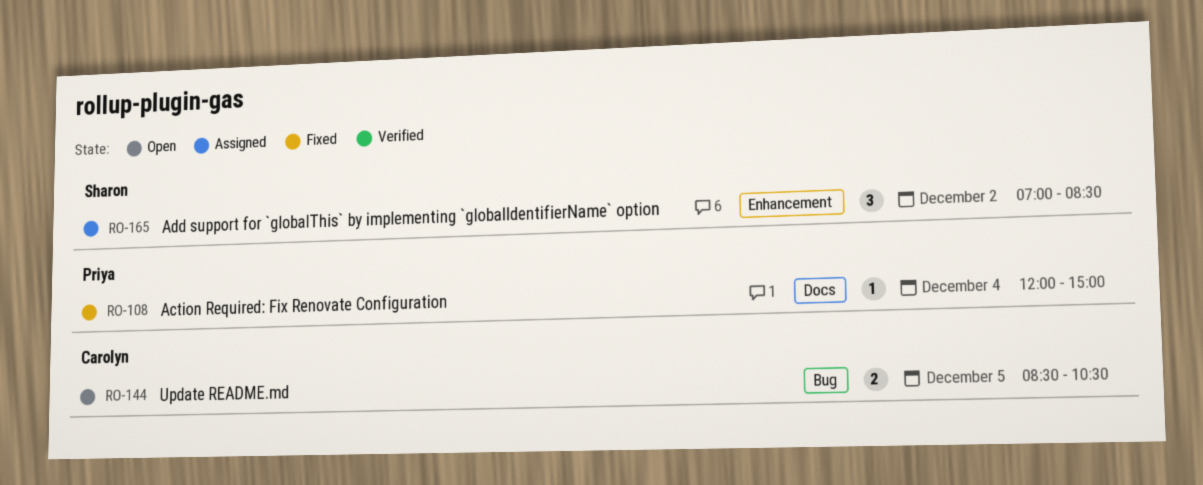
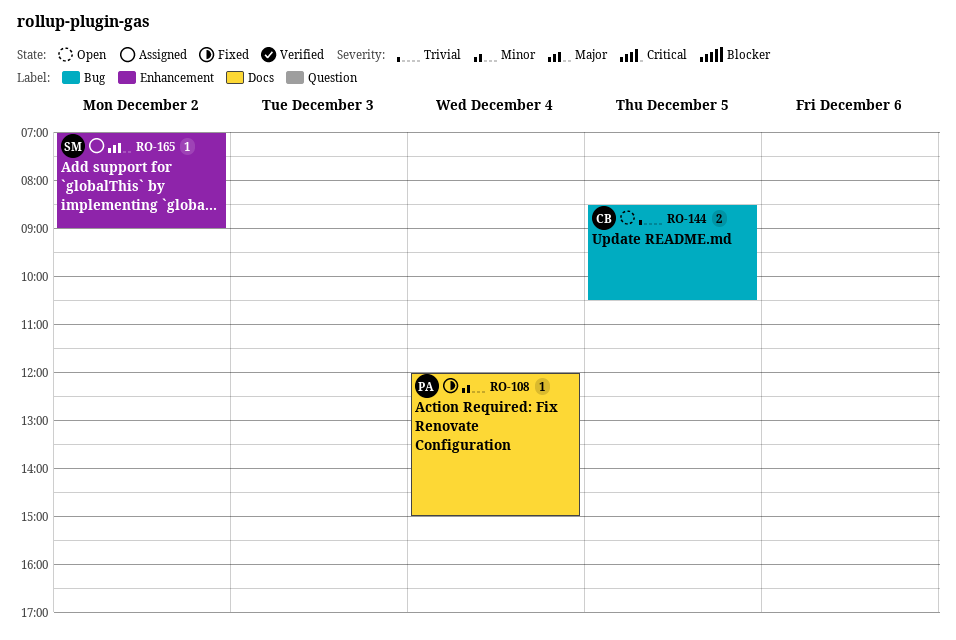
RO-165, estimate: 3 -> 1
RO-165, ends: 08:30 -> 09:00

